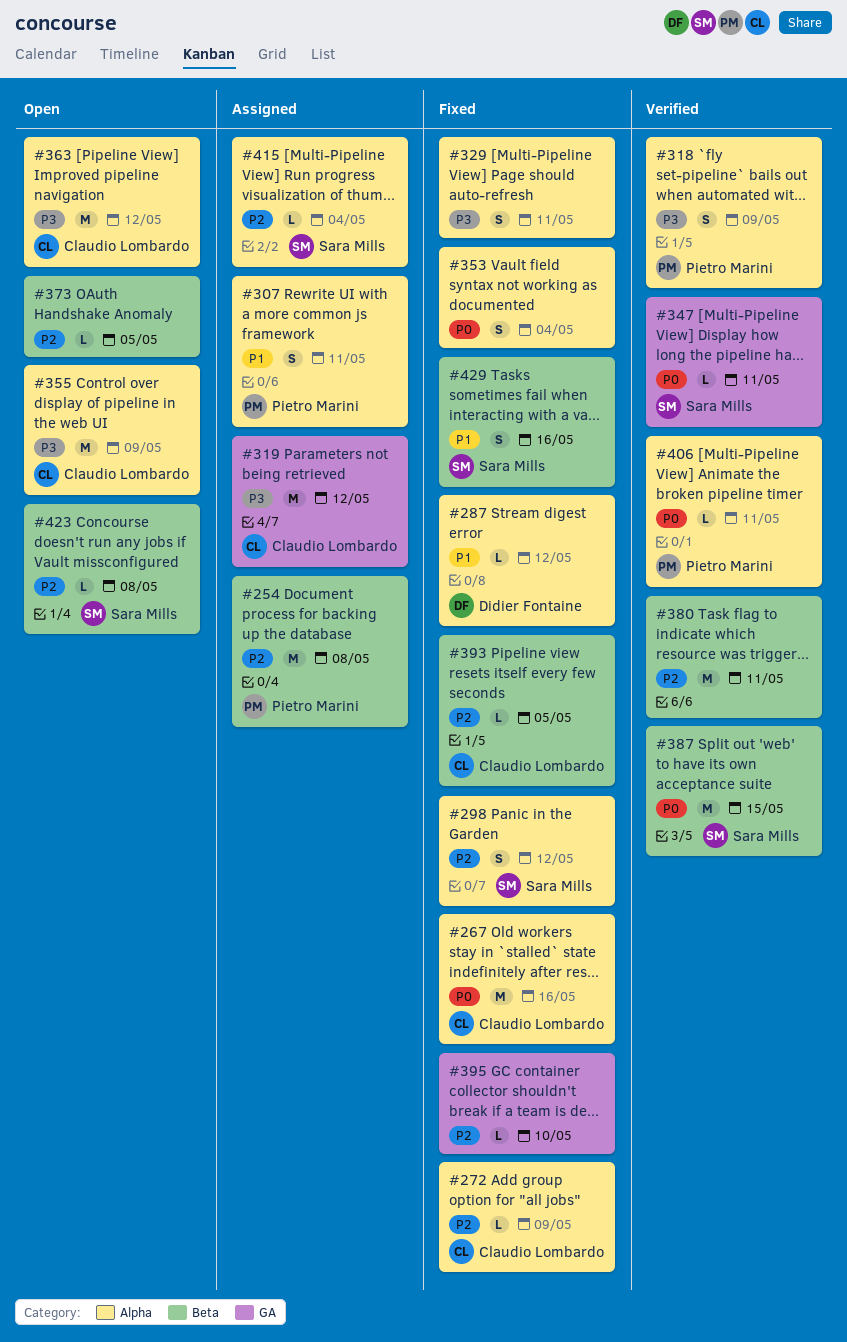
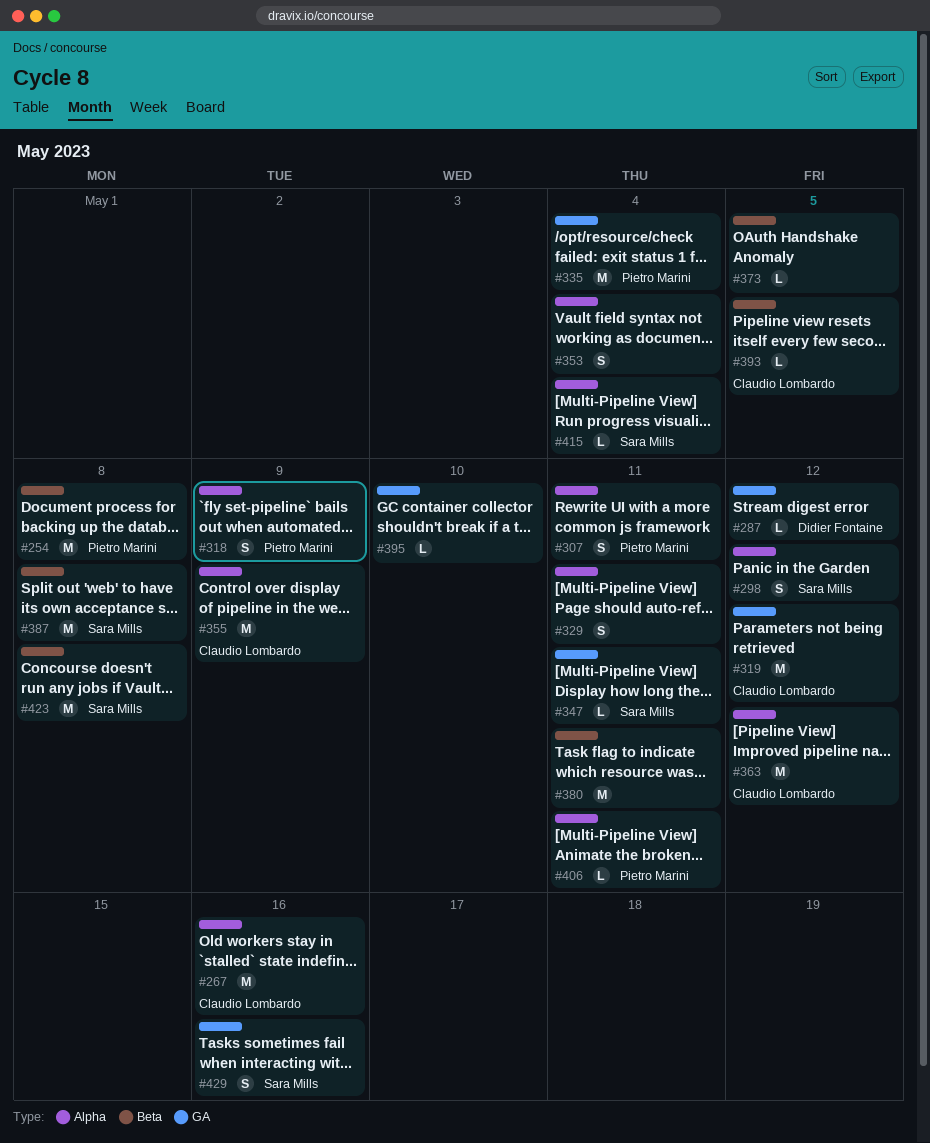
#272: present -> none
#287, label: Alpha -> GA
#335: none -> present
#387, due: May 15 -> May 8
#423, estimate: L -> M
#429, label: Beta -> GA

